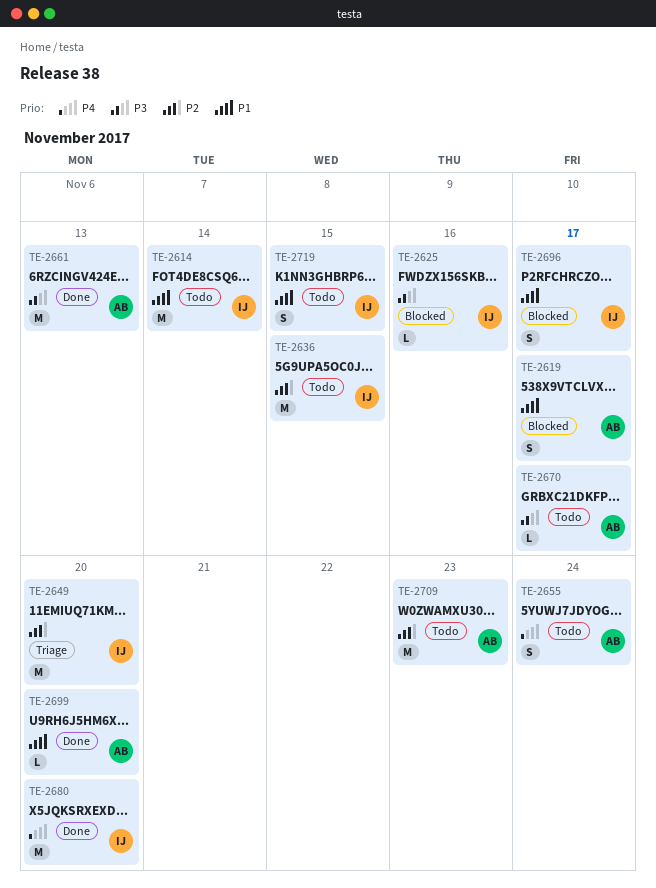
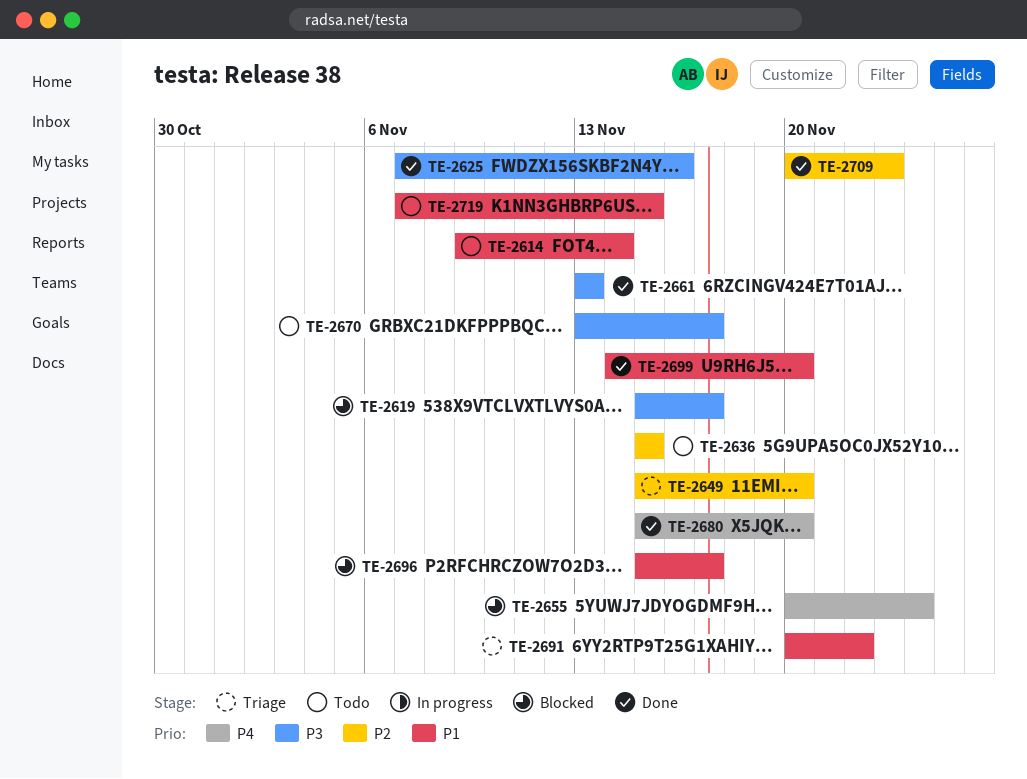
TE-2619, priority: P1 -> P3
TE-2625, status: Blocked -> Done
TE-2655, status: Todo -> Blocked
TE-2691: none -> present
TE-2709, status: Todo -> Done

